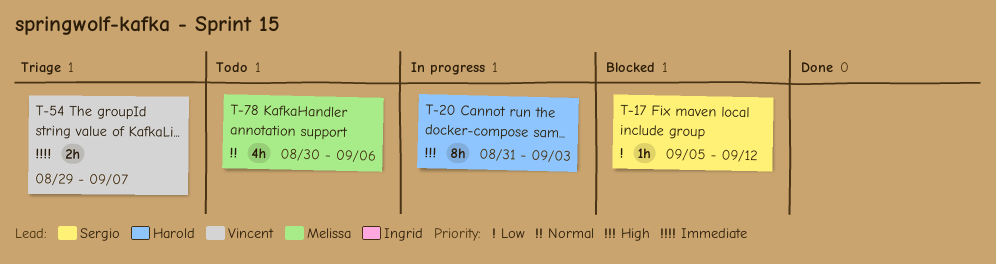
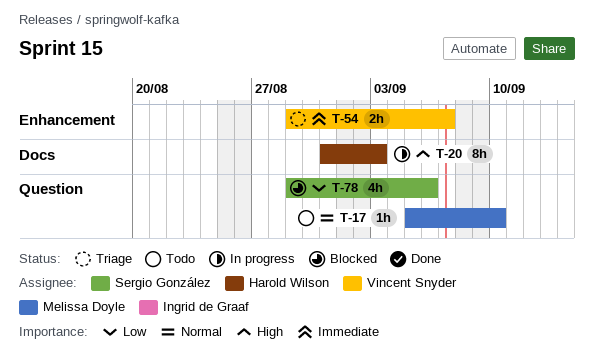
T-17, status: Blocked -> Todo
T-17, owner: Sergio González -> Melissa Doyle
T-17, priority: Low -> Normal
T-17, due: Sep 12 -> Sep 10
T-78, status: Todo -> Blocked
T-78, owner: Melissa Doyle -> Sergio González
T-78, priority: Normal -> Low
T-78, start: Aug 30 -> Aug 29

